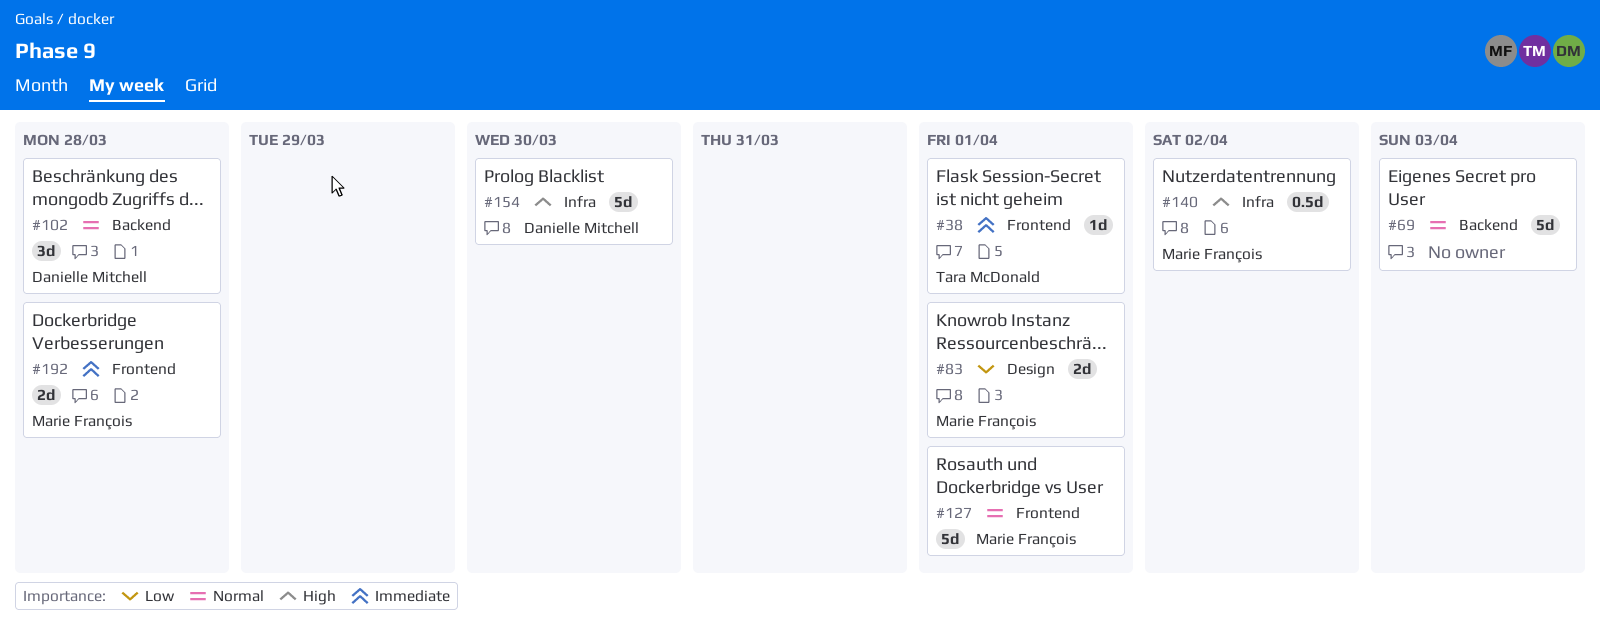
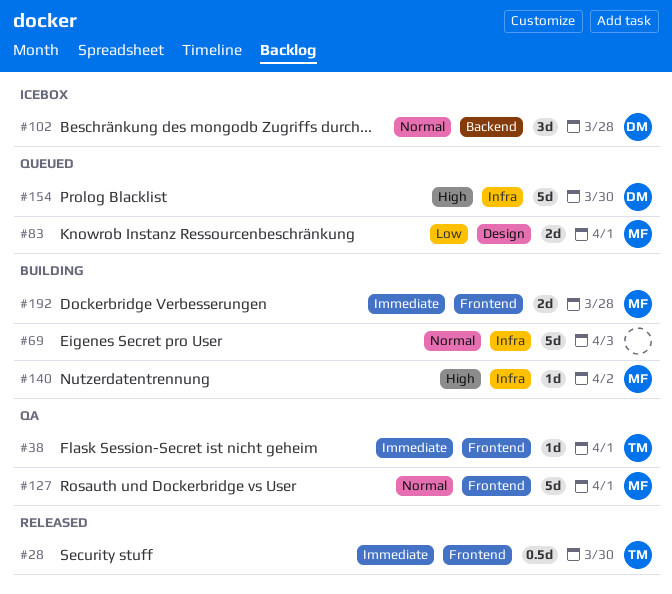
#28: none -> present
#69, label: Backend -> Infra
#140, estimate: 0.5d -> 1d

